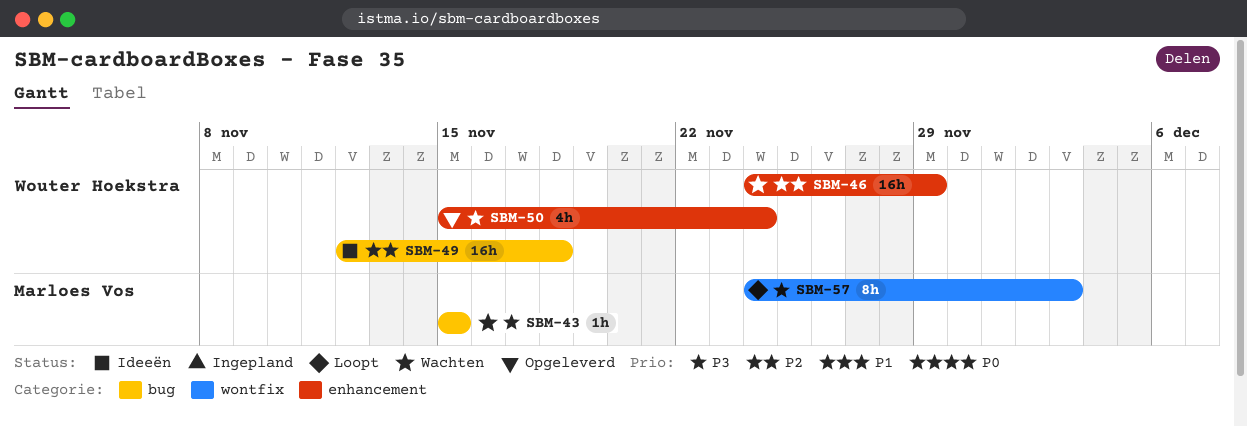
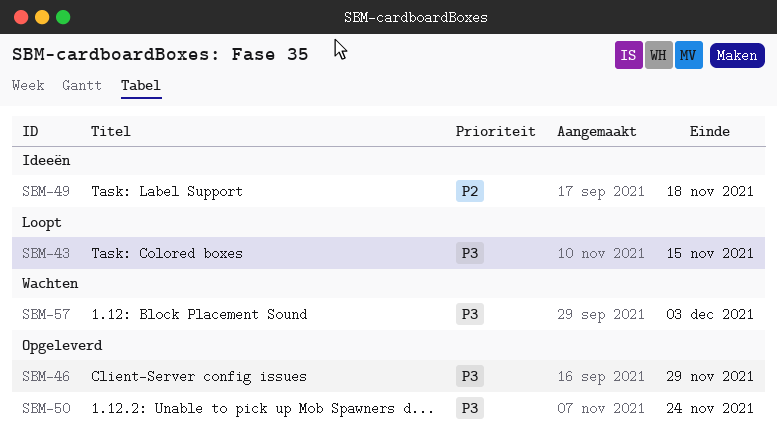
SBM-43, status: Wachten -> Loopt
SBM-46, status: Wachten -> Opgeleverd
SBM-46, priority: P2 -> P3
SBM-57, status: Loopt -> Wachten

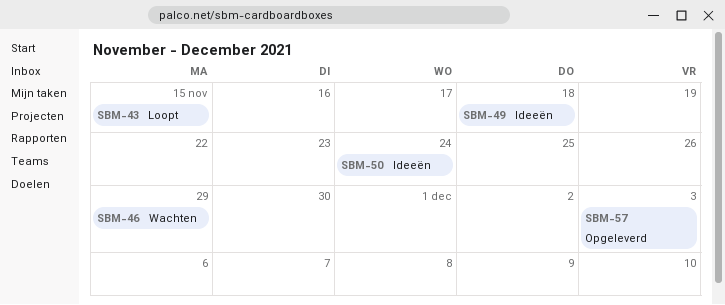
SBM-46, status: Opgeleverd -> Wachten
SBM-50, status: Opgeleverd -> Ideeën
SBM-57, status: Wachten -> Opgeleverd

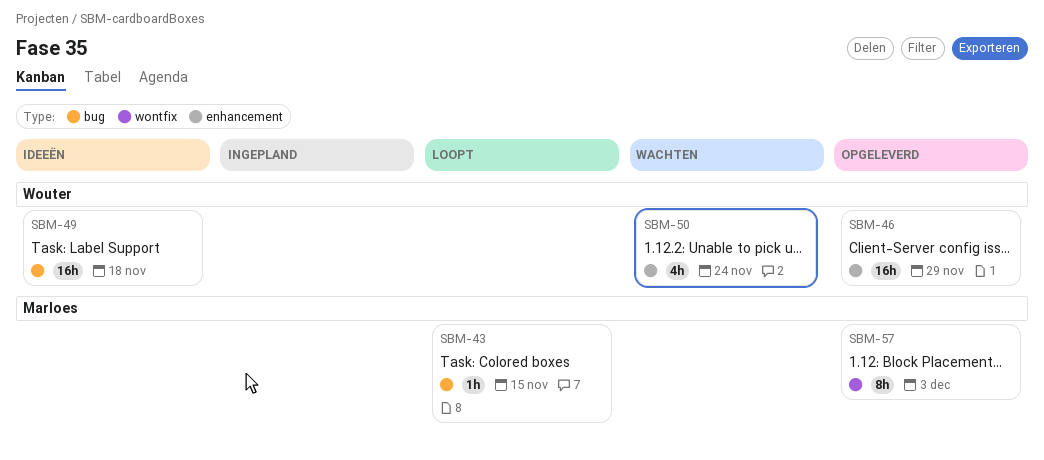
SBM-46, status: Wachten -> Opgeleverd
SBM-50, status: Ideeën -> Wachten

